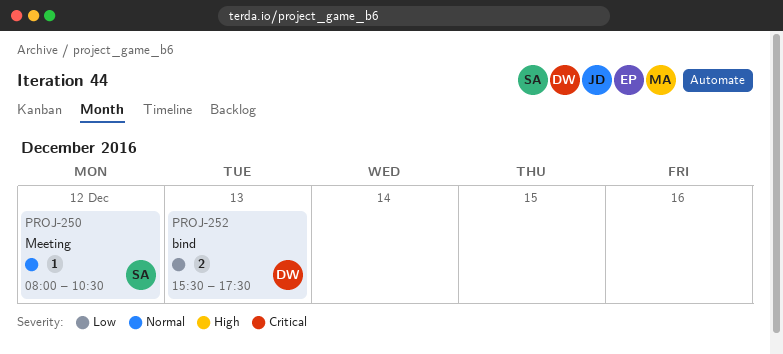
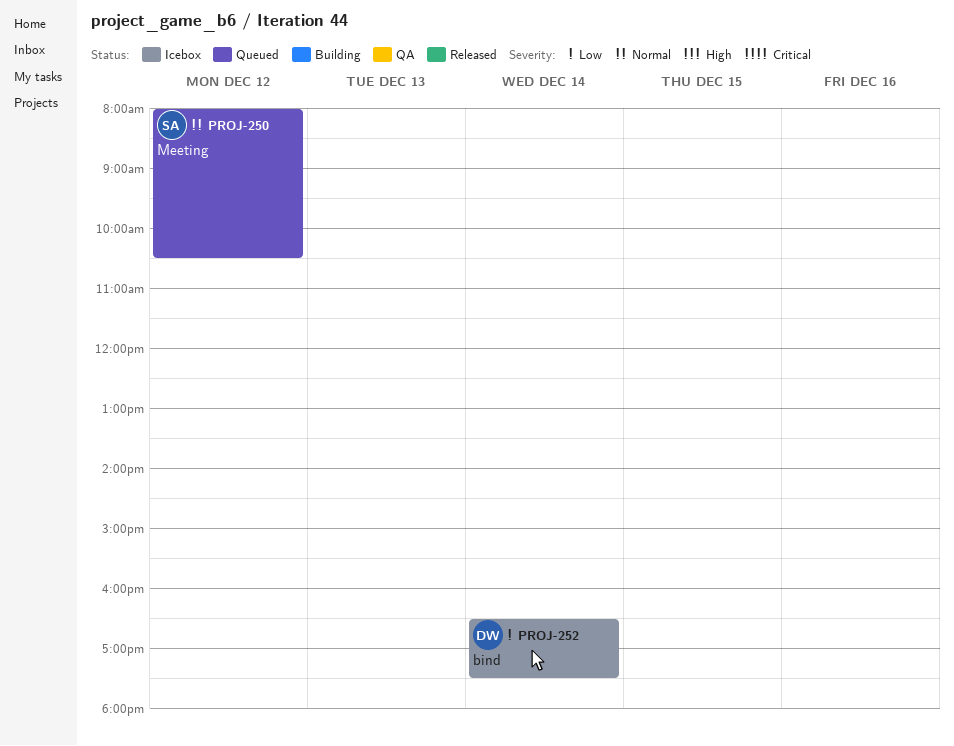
PROJ-252, day: Dec 13 -> Dec 14
PROJ-252, begins: 15:30 -> 16:30

